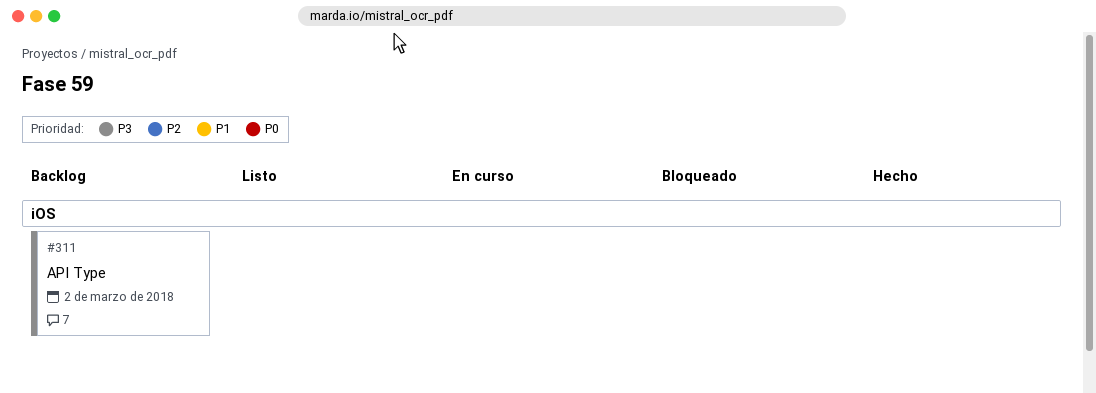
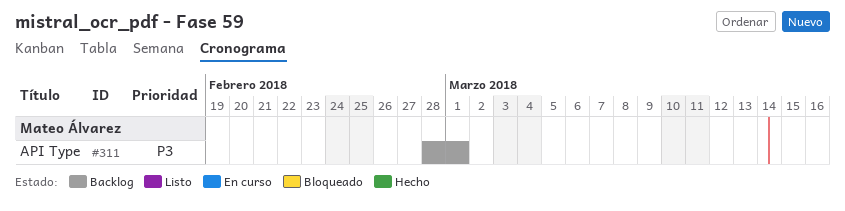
#311, due: Mar 2 -> Mar 1

